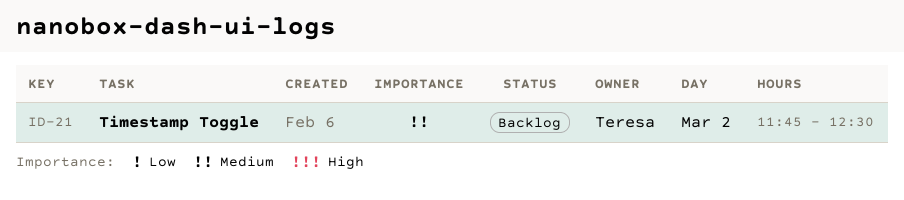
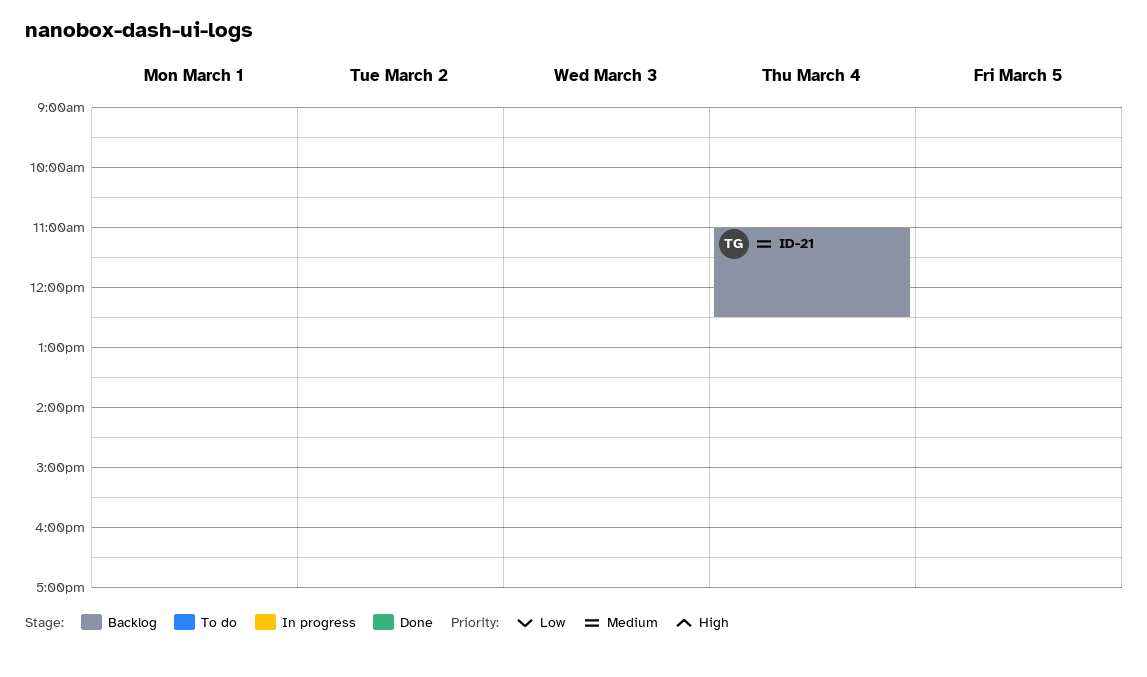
ID-21, day: Mar 2 -> Mar 4
ID-21, begins: 11:45 -> 11:00

